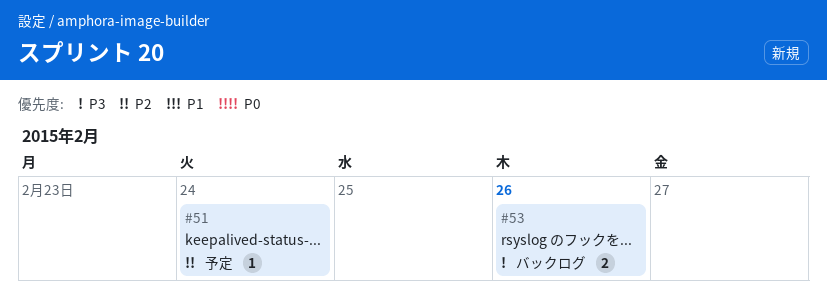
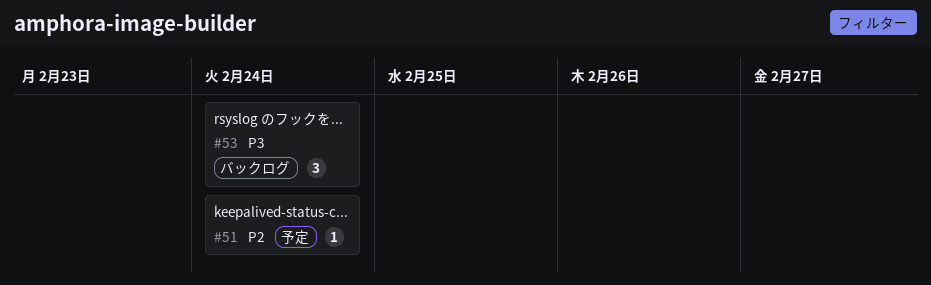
#53, estimate: 2 -> 3
#53, due: Feb 26 -> Feb 24

